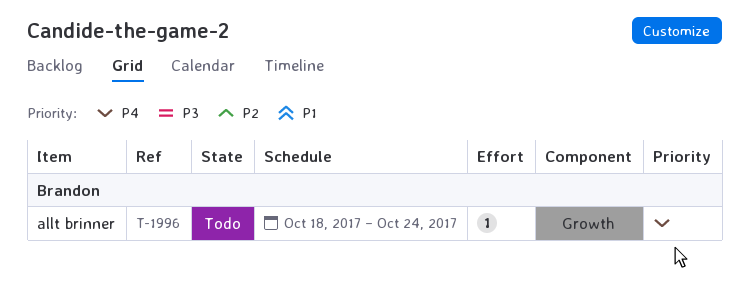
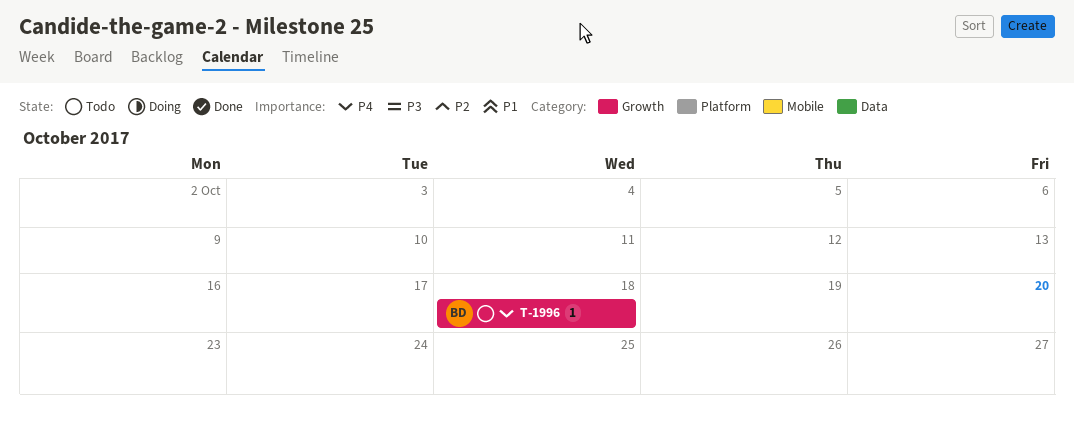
T-1996, due: Oct 24 -> Oct 18

